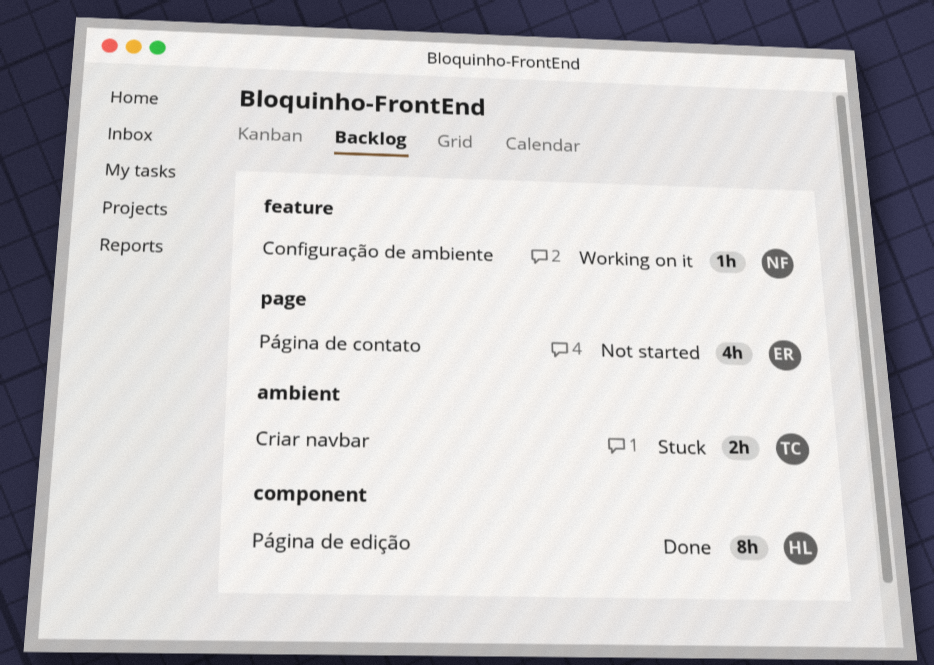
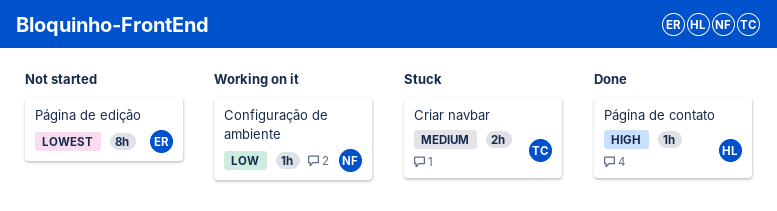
Página de contato, status: Not started -> Done
Página de contato, owner: ER -> HL
Página de contato, estimate: 4h -> 1h
Página de edição, status: Done -> Not started
Página de edição, owner: HL -> ER

